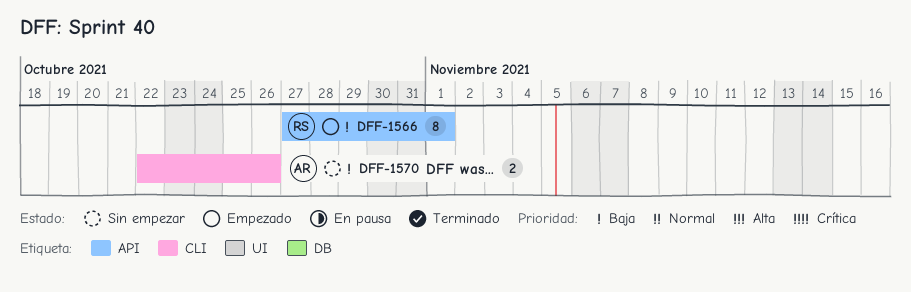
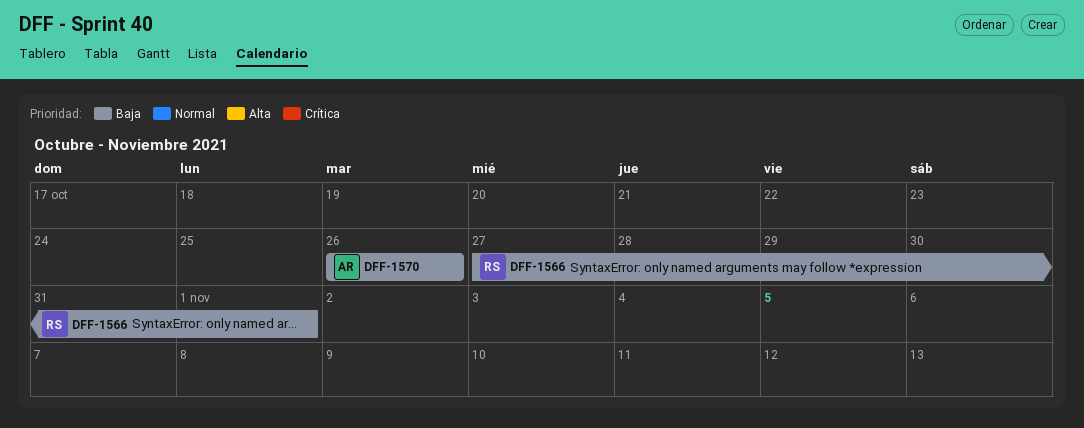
DFF-1570, start: Oct 22 -> Oct 26

